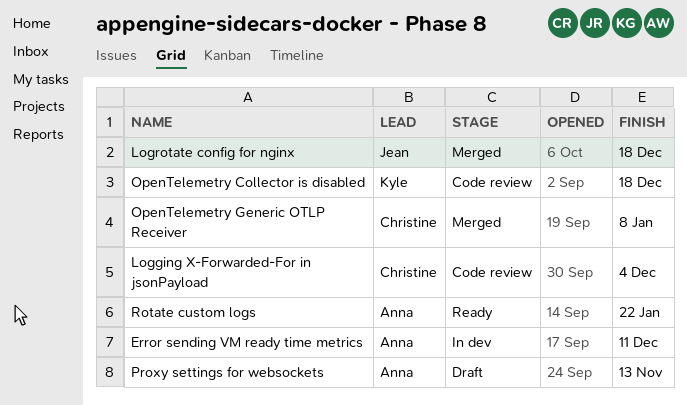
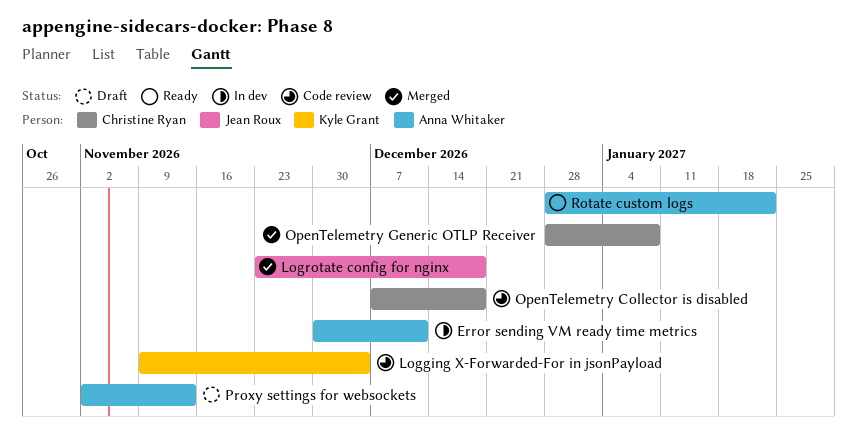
Logging X-Forwarded-For in jsonPayload, owner: Christine Ryan -> Kyle Grant
OpenTelemetry Collector is disabled, owner: Kyle Grant -> Christine Ryan

